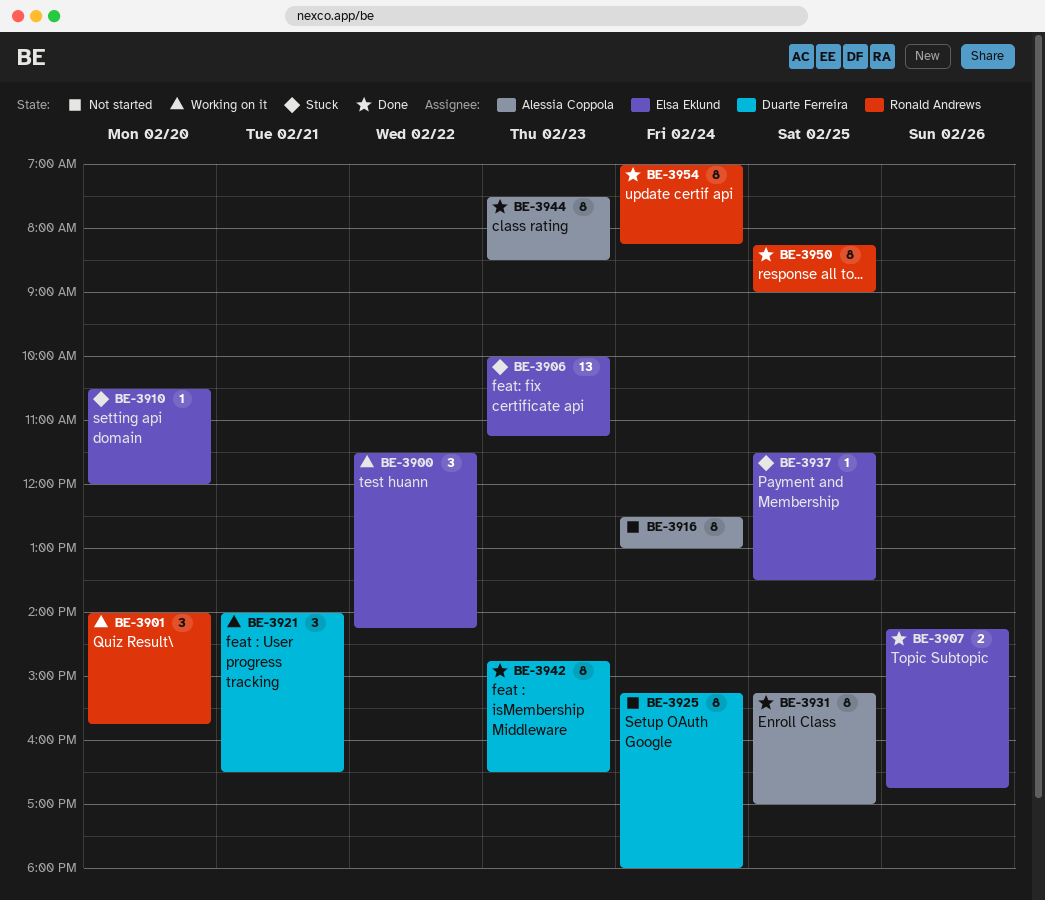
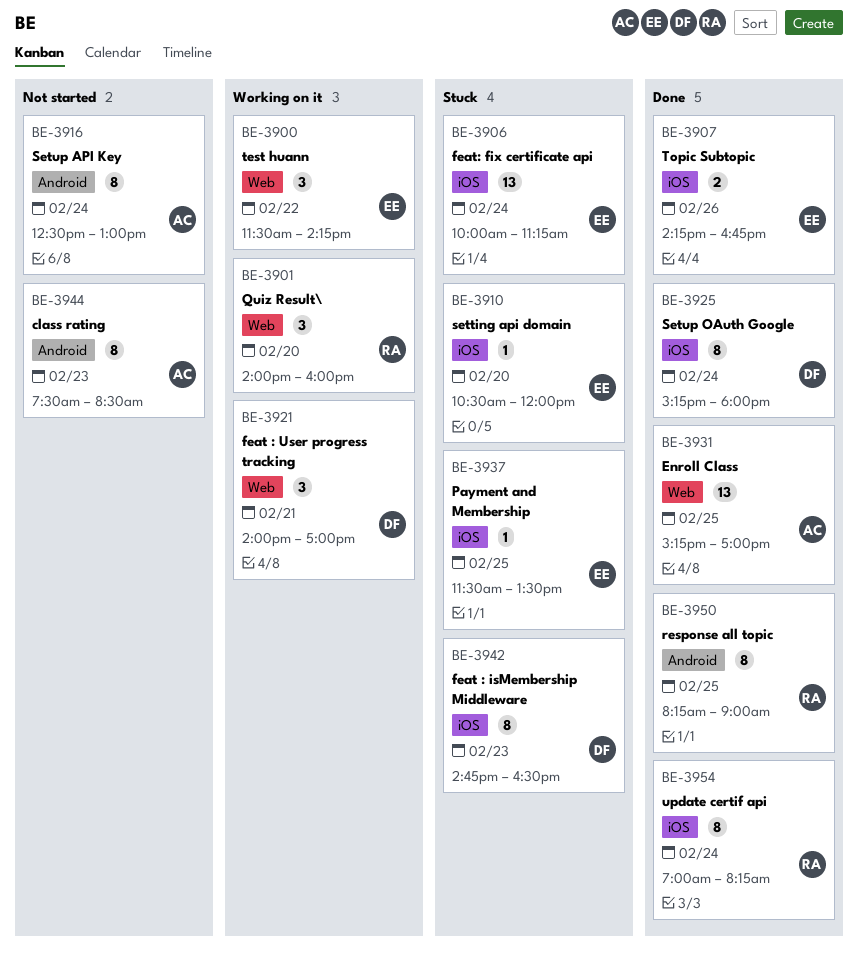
BE-3901, ends: 15:45 -> 16:00
BE-3906, day: Feb 23 -> Feb 24
BE-3921, ends: 16:30 -> 17:00
BE-3925, status: Not started -> Done
BE-3931, estimate: 8 -> 13
BE-3942, status: Done -> Stuck
BE-3944, status: Done -> Not started

